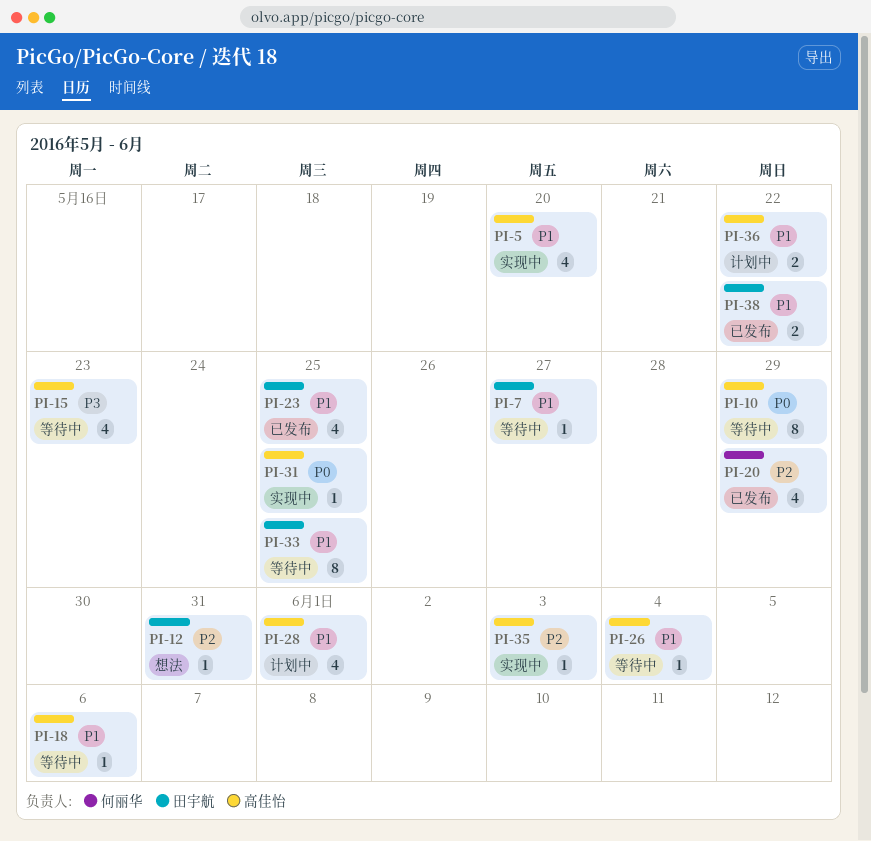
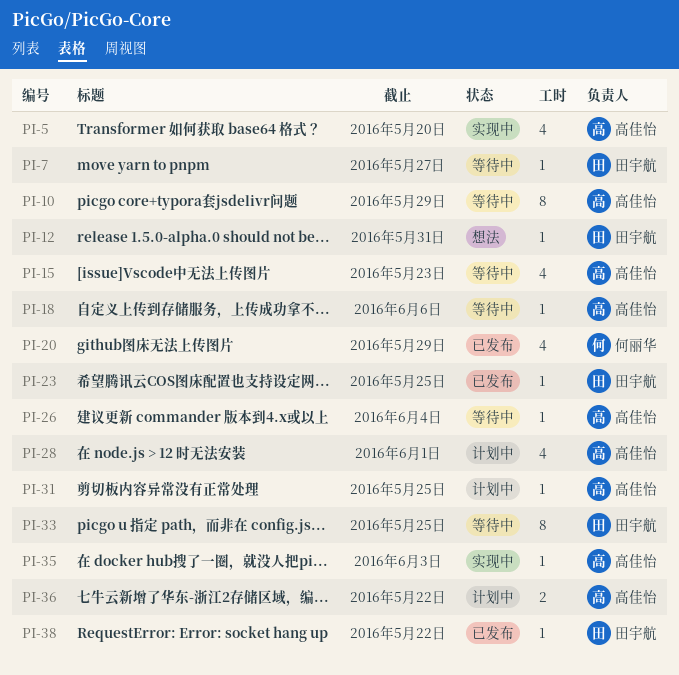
PI-23, estimate: 4 -> 1
PI-31, status: 实现中 -> 计划中
PI-38, estimate: 2 -> 1

